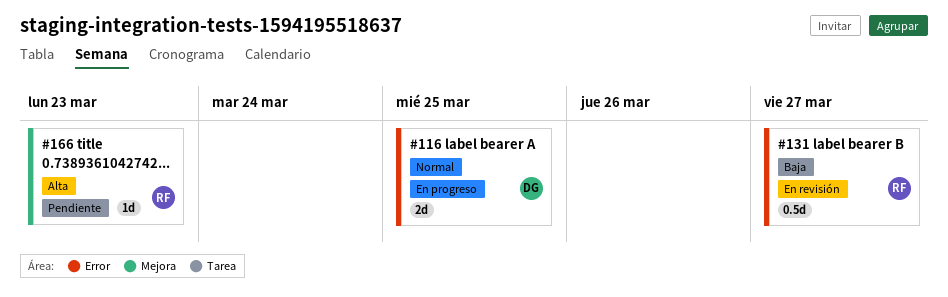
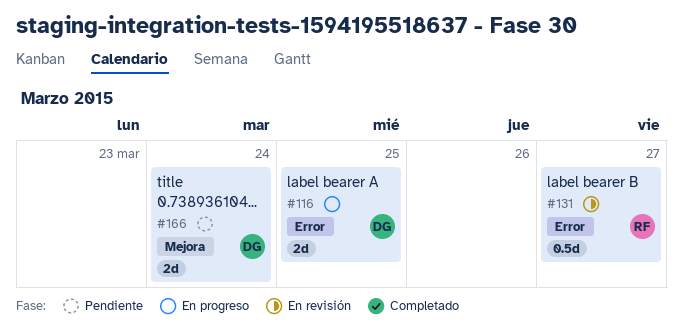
#166, owner: RF -> DG
#166, estimate: 1d -> 2d
#166, due: Mar 23 -> Mar 24

